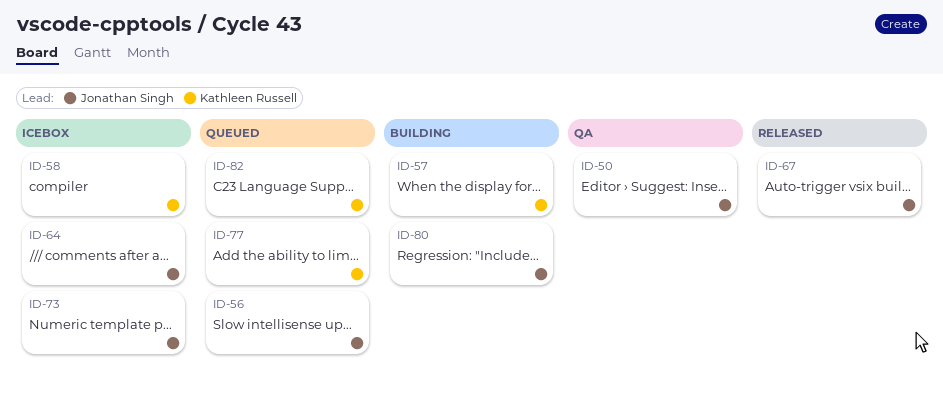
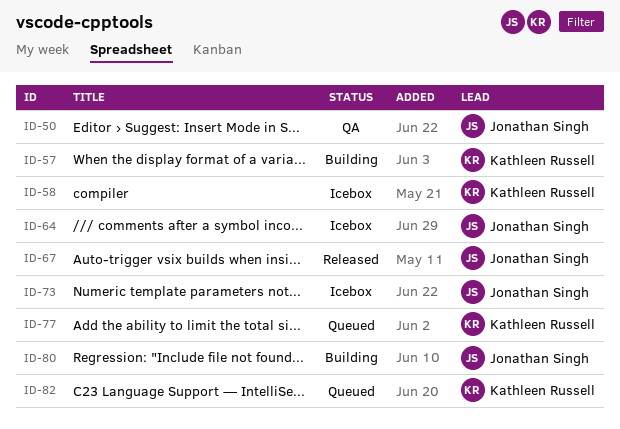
ID-56: present -> none

